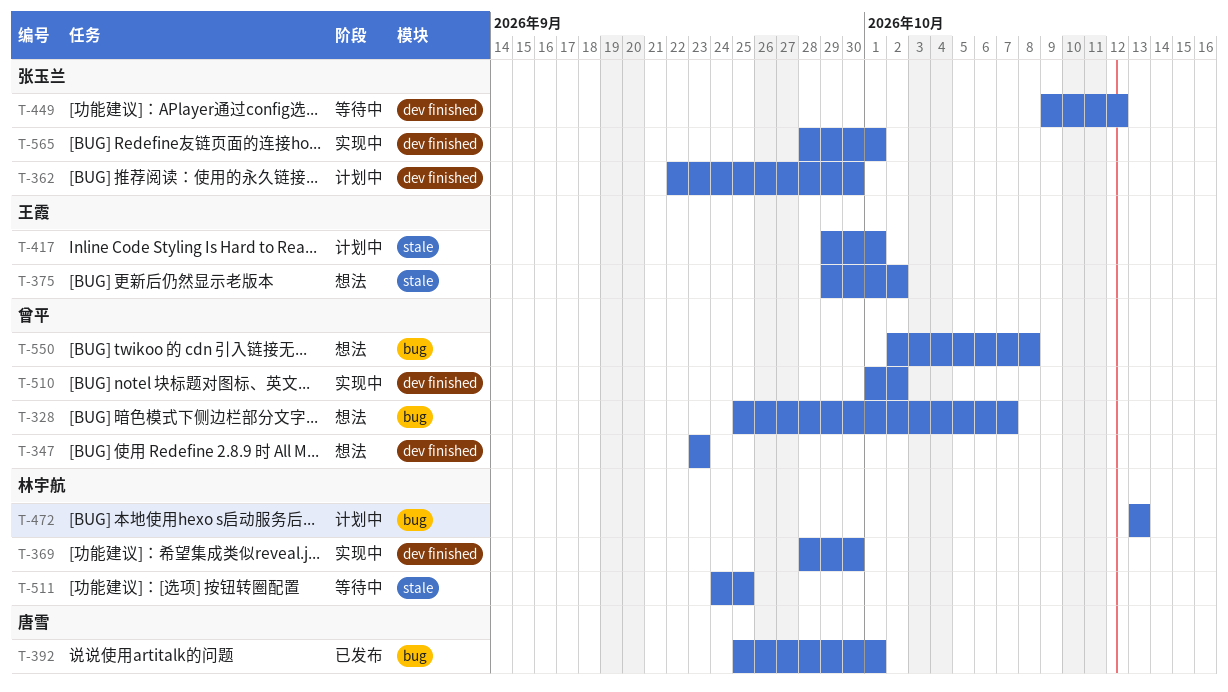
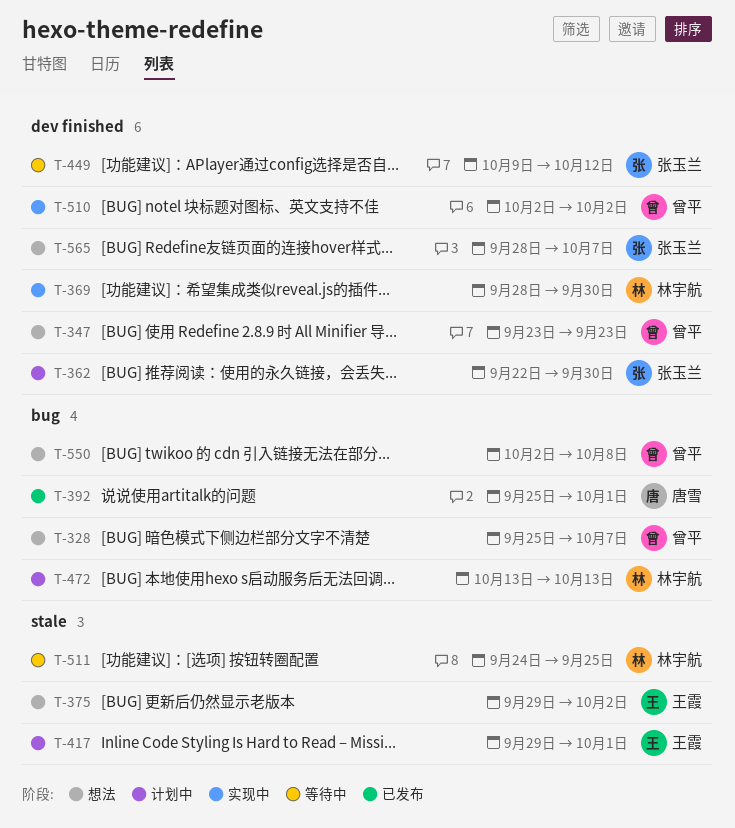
T-510, start: Oct 1 -> Oct 2
T-565, status: 实现中 -> 想法
T-565, due: Oct 1 -> Oct 7

